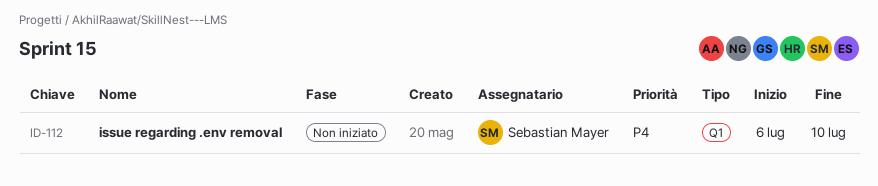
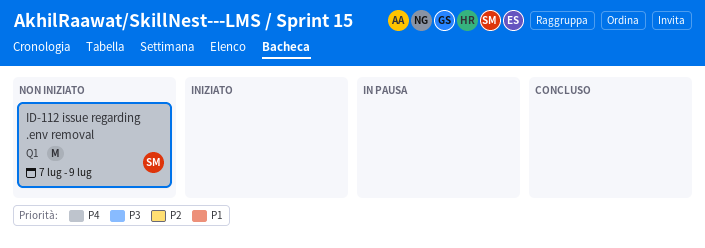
ID-112, start: Jul 6 -> Jul 7
ID-112, due: Jul 10 -> Jul 9

